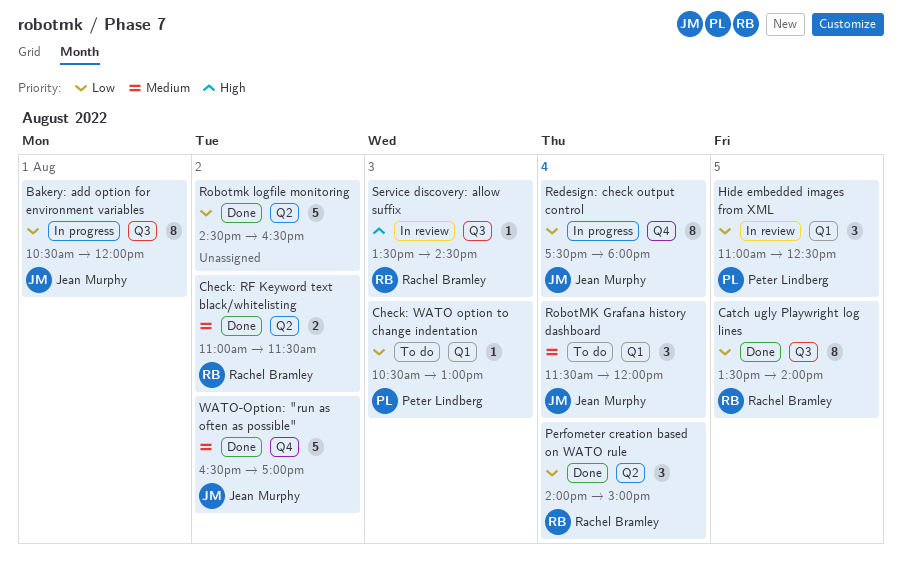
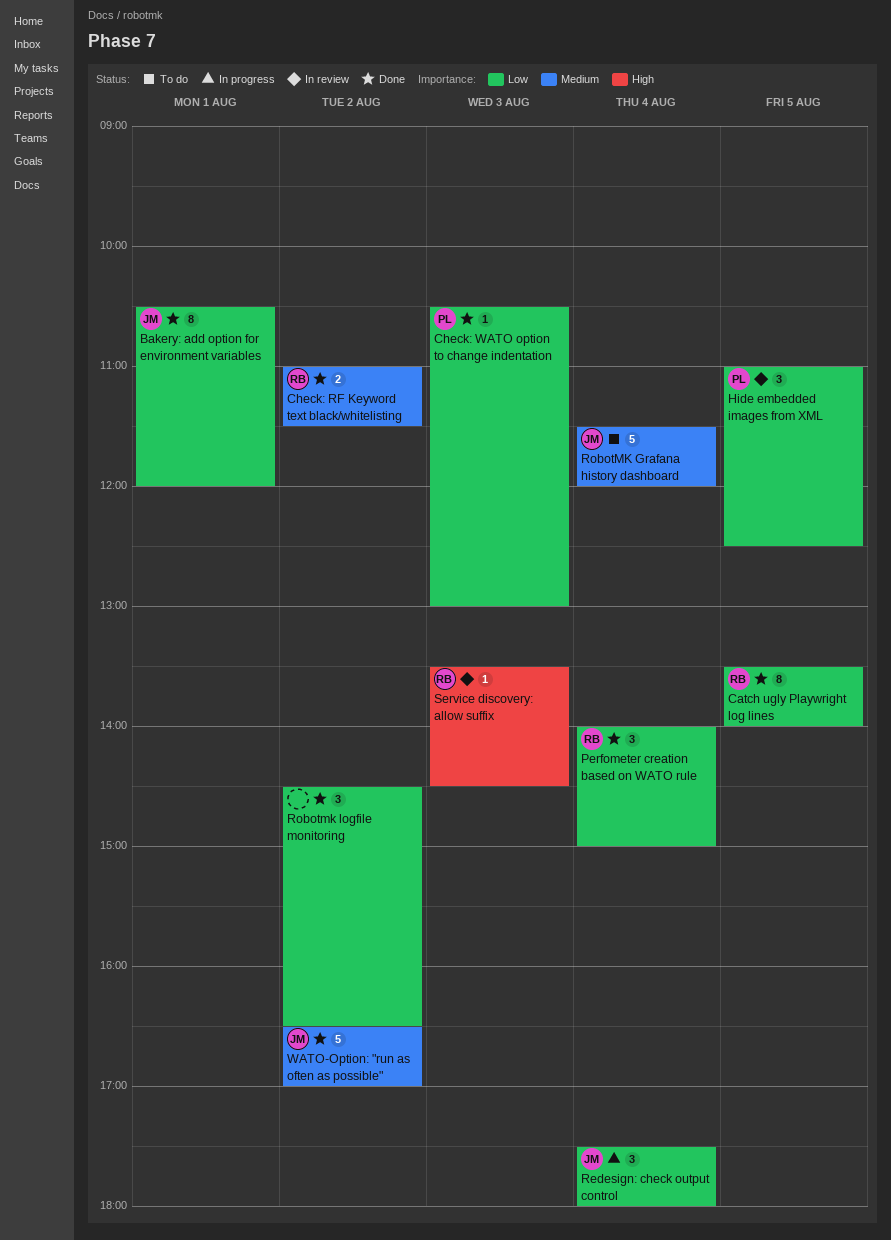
Bakery: add option for environment variables, status: In progress -> Done
Check: WATO option to change indentation, status: To do -> Done
Redesign: check output control, estimate: 8 -> 3
RobotMK Grafana history dashboard, estimate: 3 -> 5
Robotmk logfile monitoring, estimate: 5 -> 3

